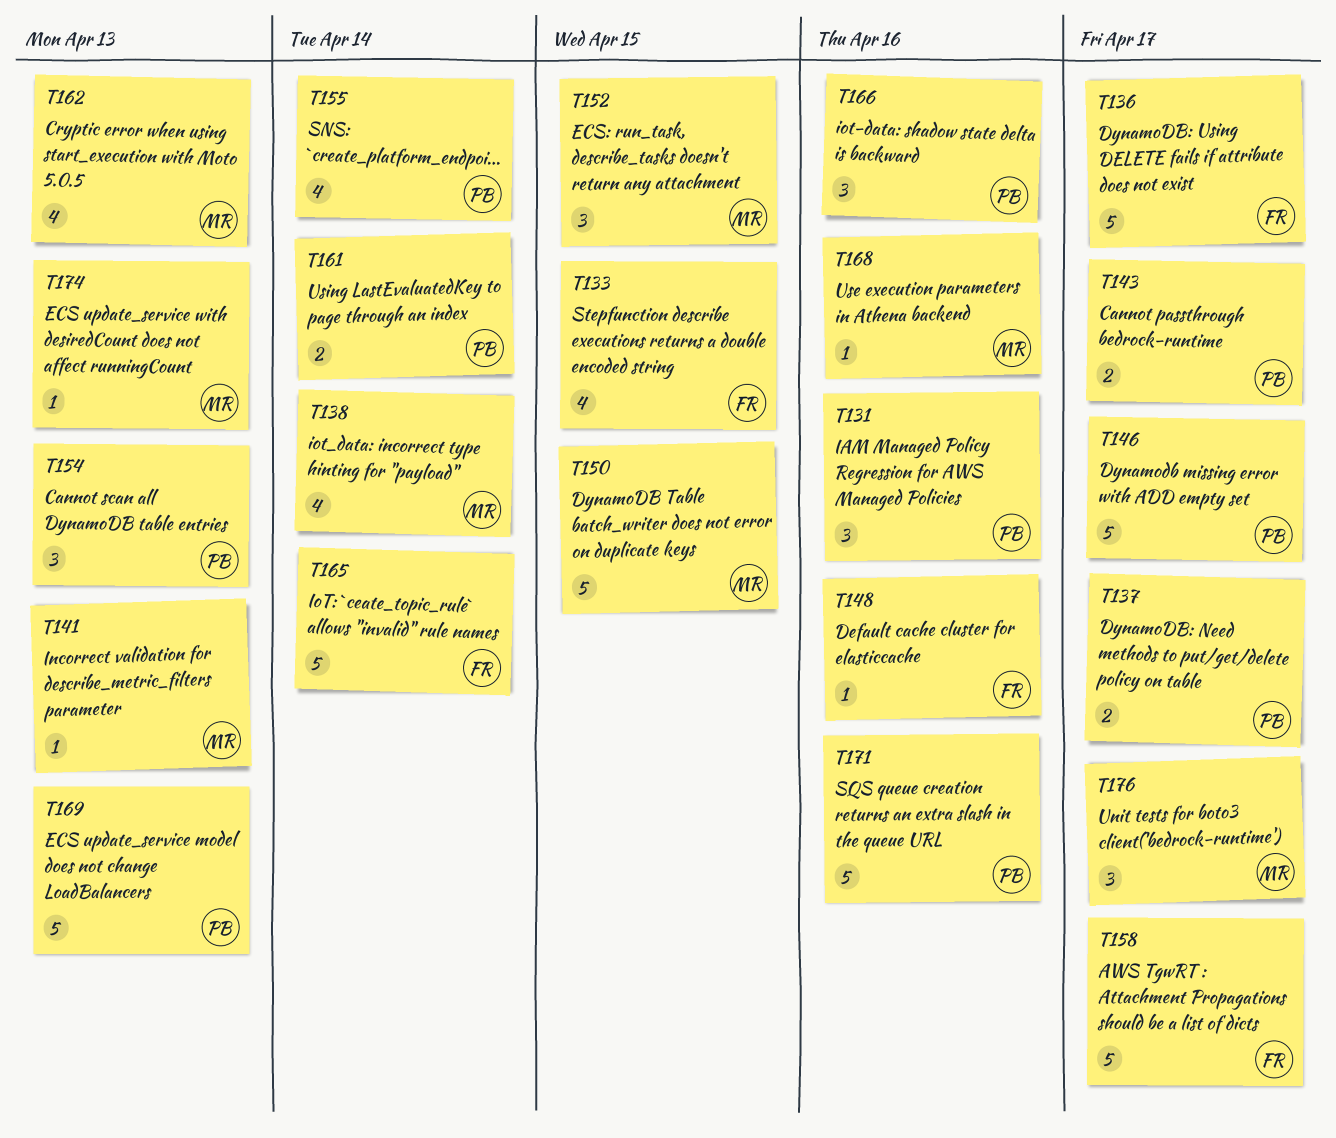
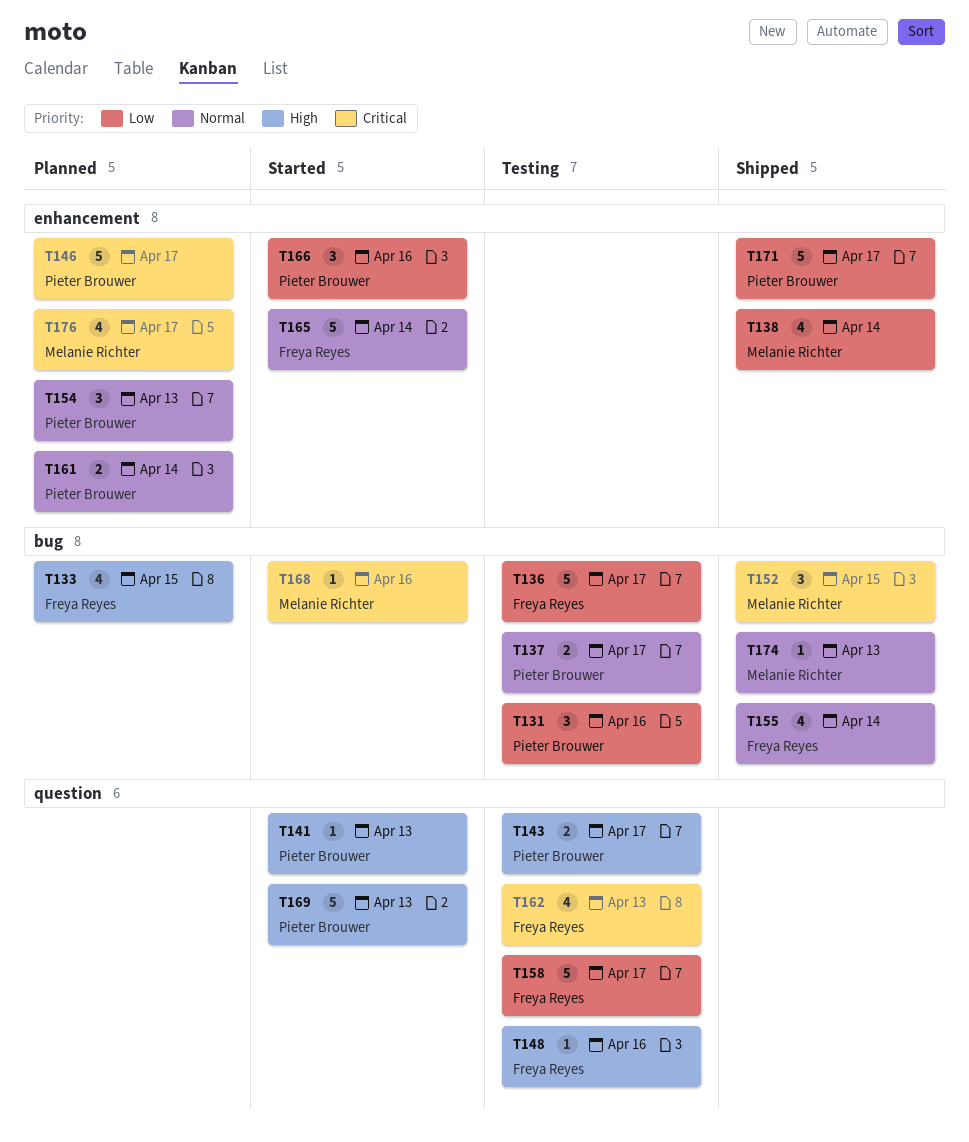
T141, owner: Melanie Richter -> Pieter Brouwer
T150: present -> none
T155, owner: Pieter Brouwer -> Freya Reyes
T162, owner: Melanie Richter -> Freya Reyes
T171, due: Apr 16 -> Apr 17
T176, estimate: 3 -> 4

